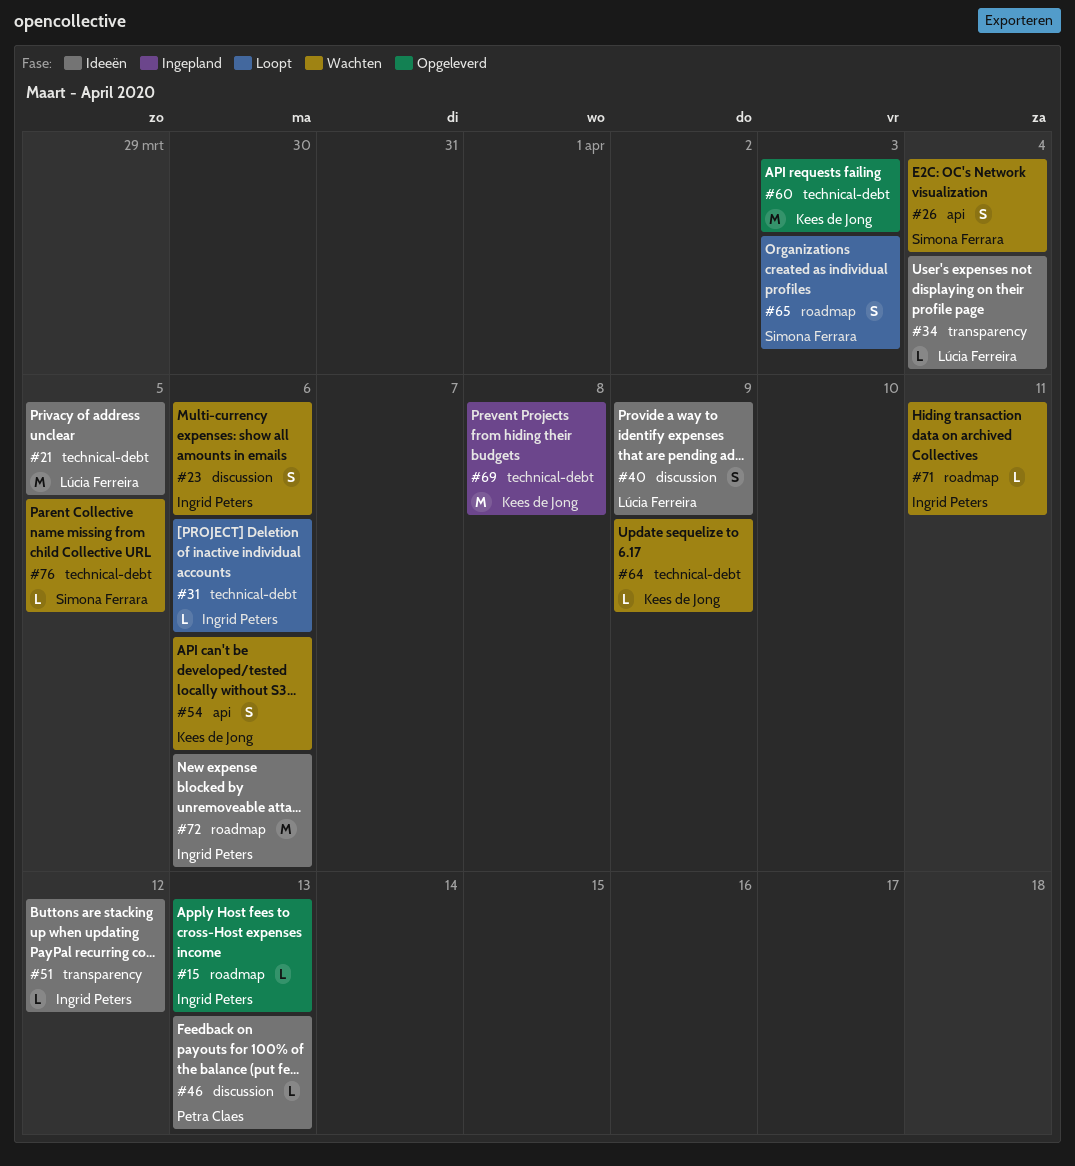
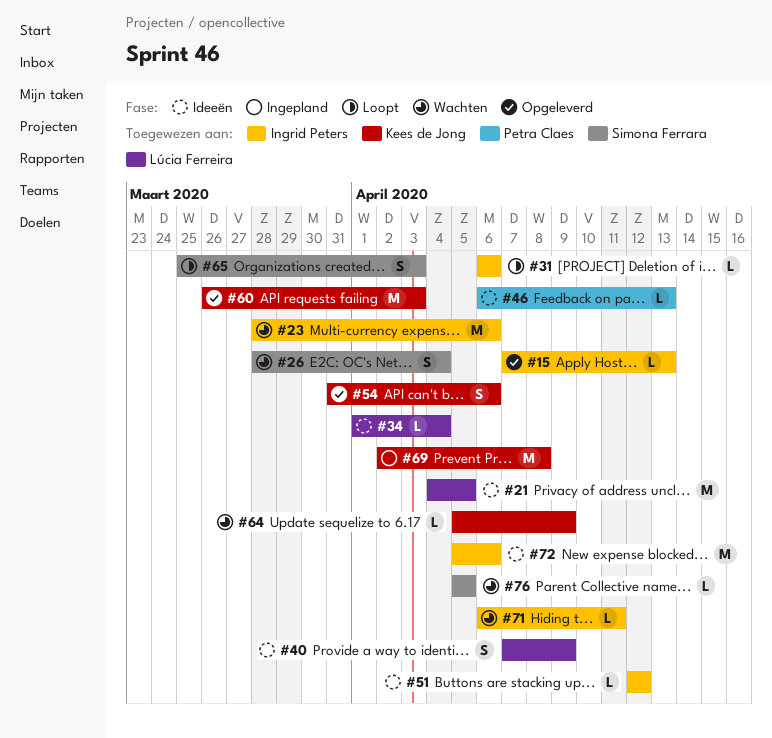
#23, estimate: S -> M
#54, status: Wachten -> Opgeleverd

